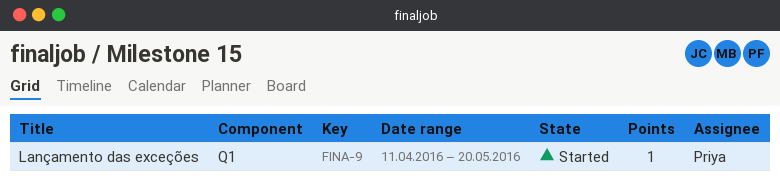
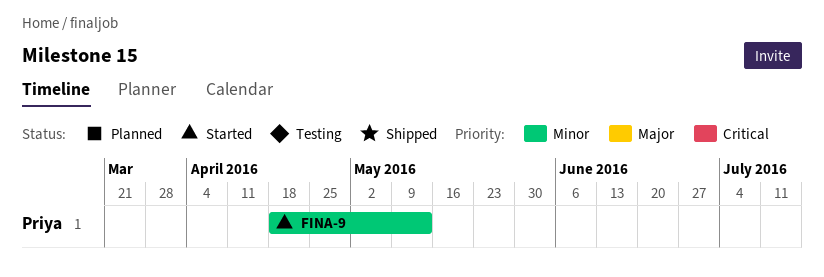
FINA-9, start: Apr 11 -> Apr 18
FINA-9, due: May 20 -> May 13

